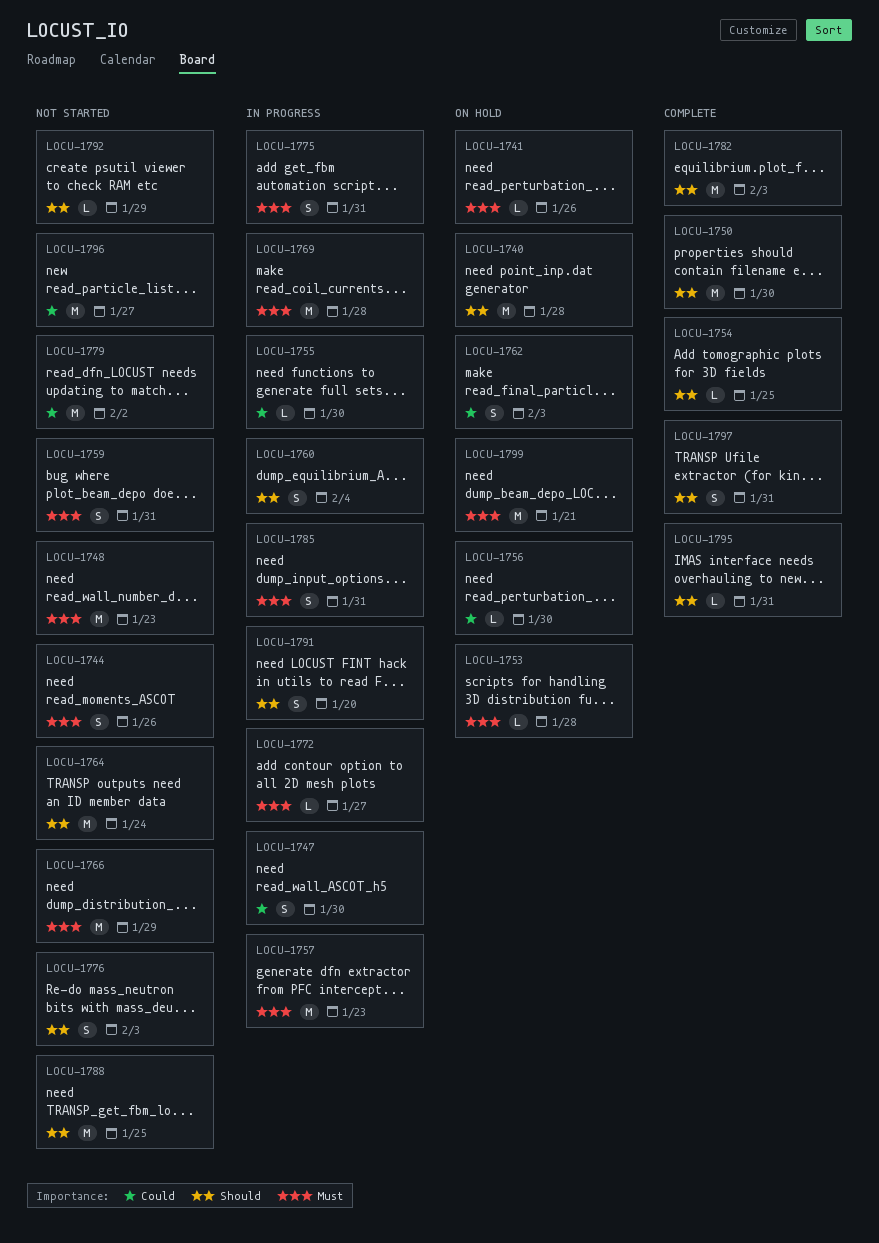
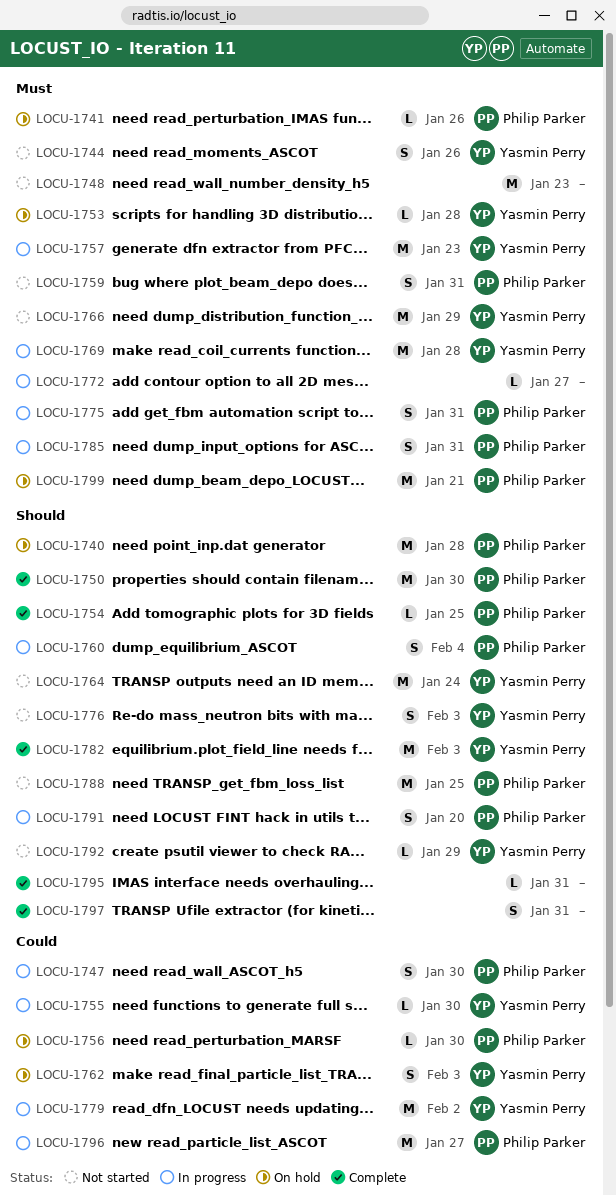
LOCU-1779, status: Not started -> In progress
LOCU-1796, status: Not started -> In progress

